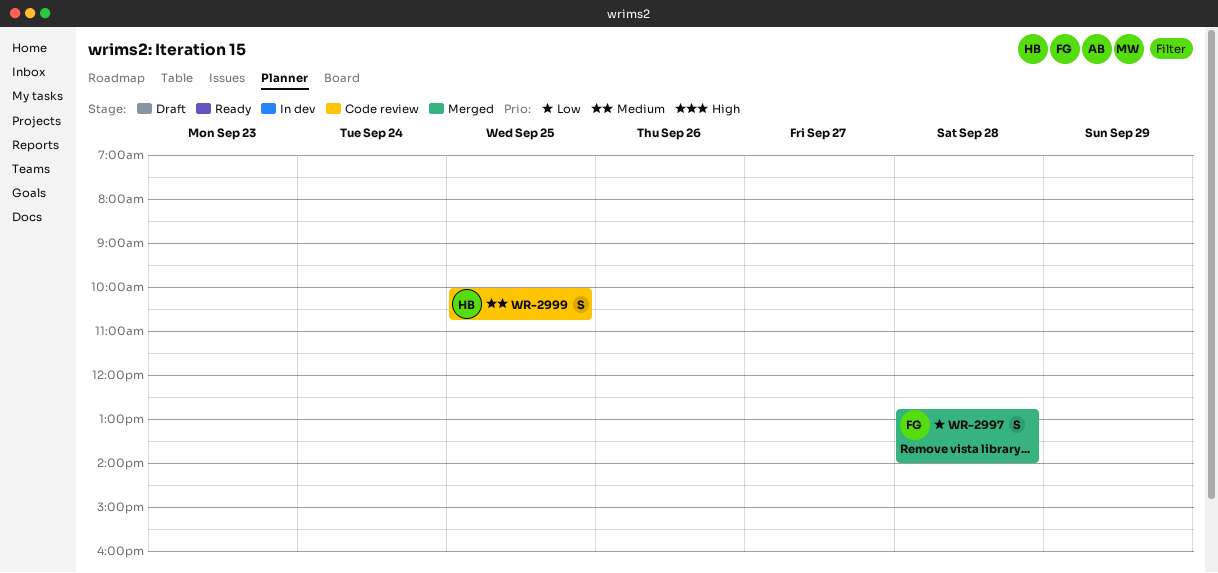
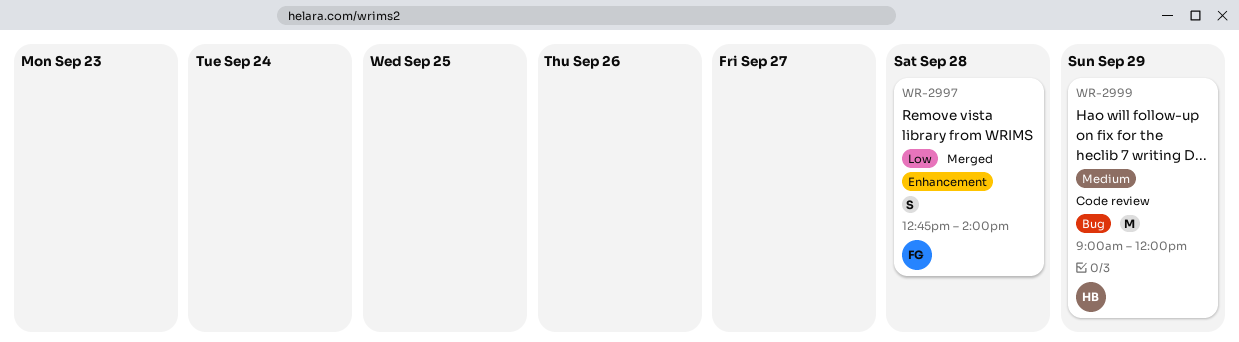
WR-2999, estimate: S -> M
WR-2999, day: Sep 25 -> Sep 29
WR-2999, begins: 10:00 -> 09:00
WR-2999, ends: 10:45 -> 12:00

